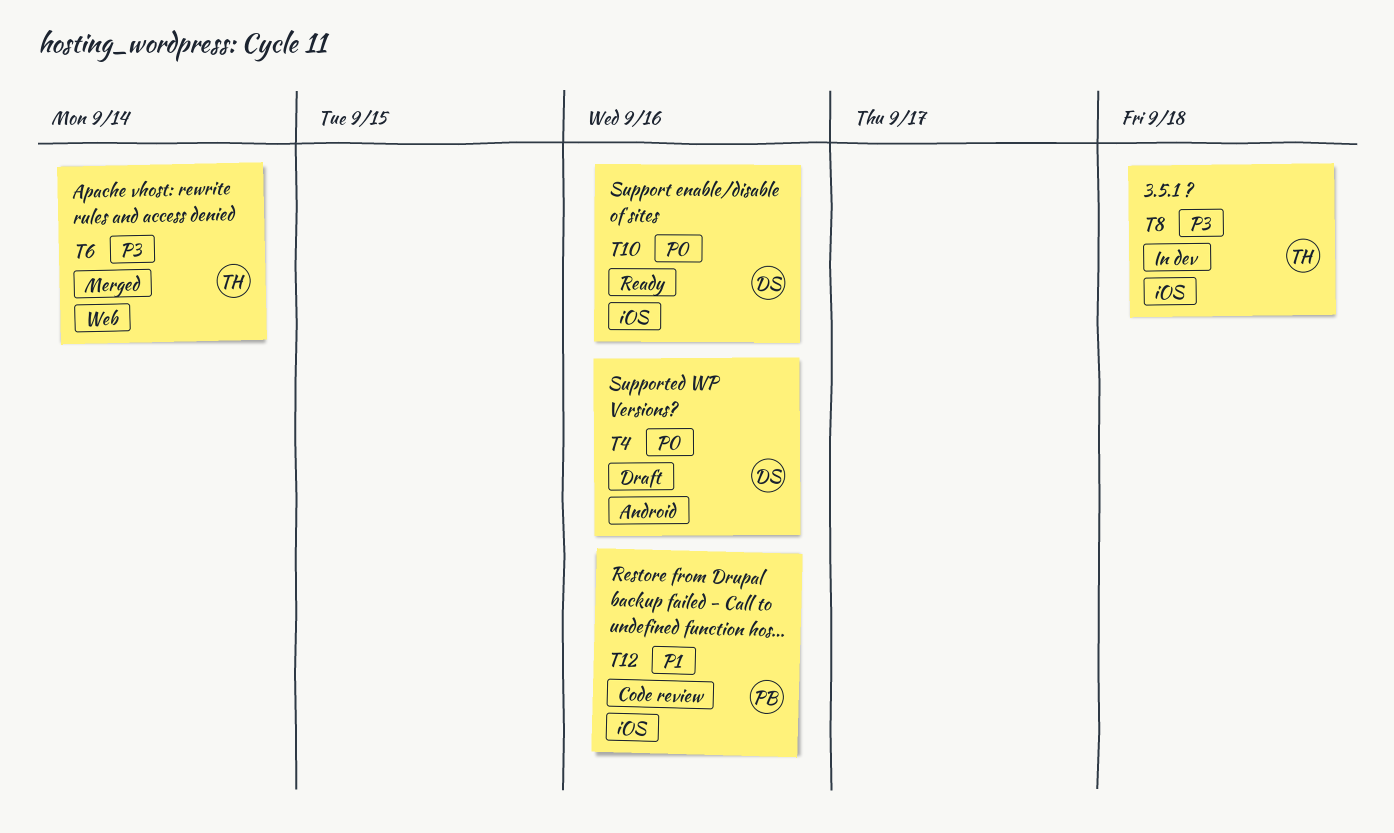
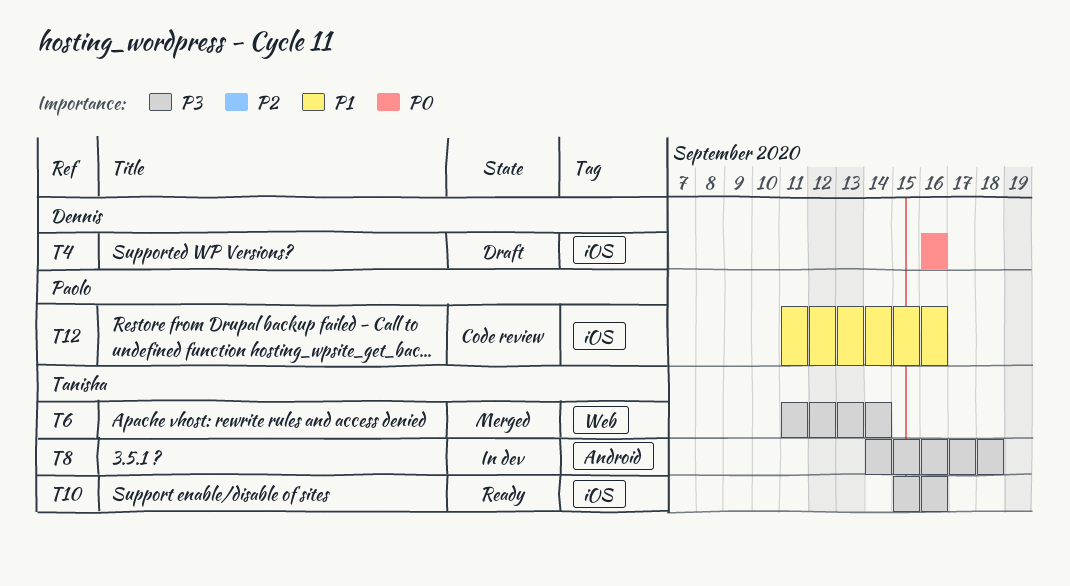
T4, label: Android -> iOS
T8, label: iOS -> Android
T10, owner: Dennis -> Tanisha
T10, priority: P0 -> P3

